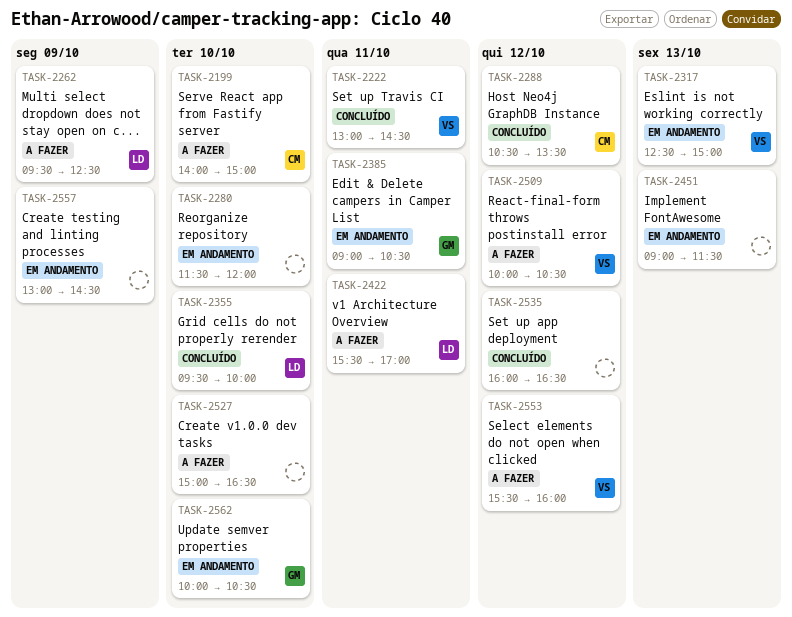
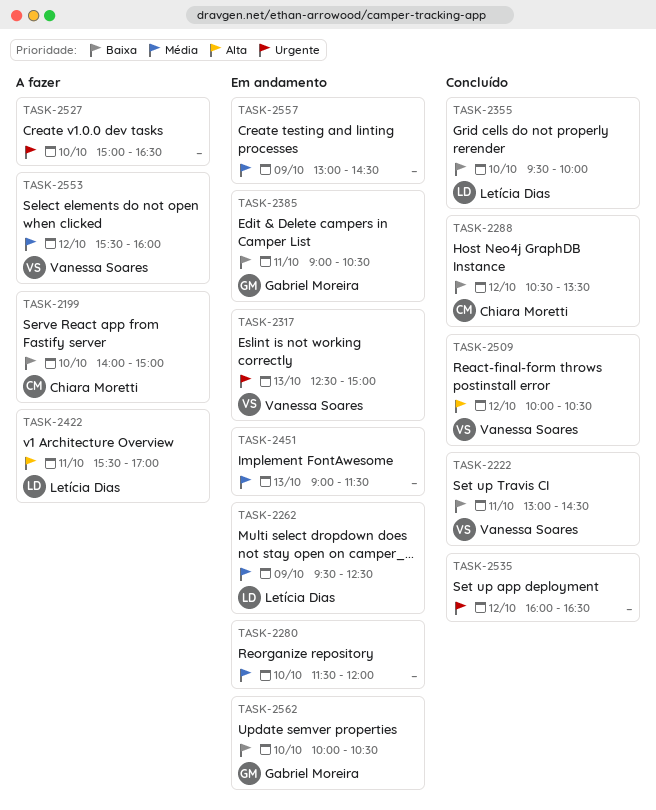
TASK-2262, status: A fazer -> Em andamento
TASK-2509, status: A fazer -> Concluído

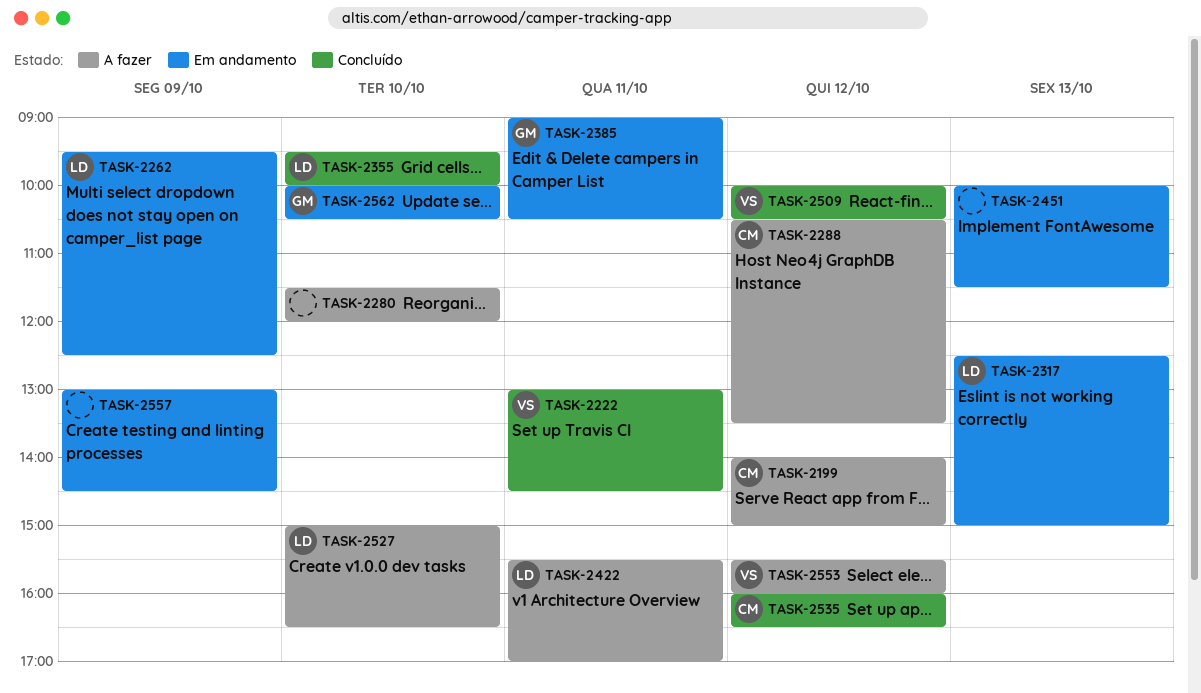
TASK-2199, day: Oct 10 -> Oct 12
TASK-2280, status: Em andamento -> A fazer
TASK-2288, status: Concluído -> A fazer
TASK-2317, owner: Vanessa Soares -> Letícia Dias
TASK-2451, begins: 09:00 -> 10:00
TASK-2527, owner: none -> Letícia Dias
TASK-2535, owner: none -> Chiara Moretti

